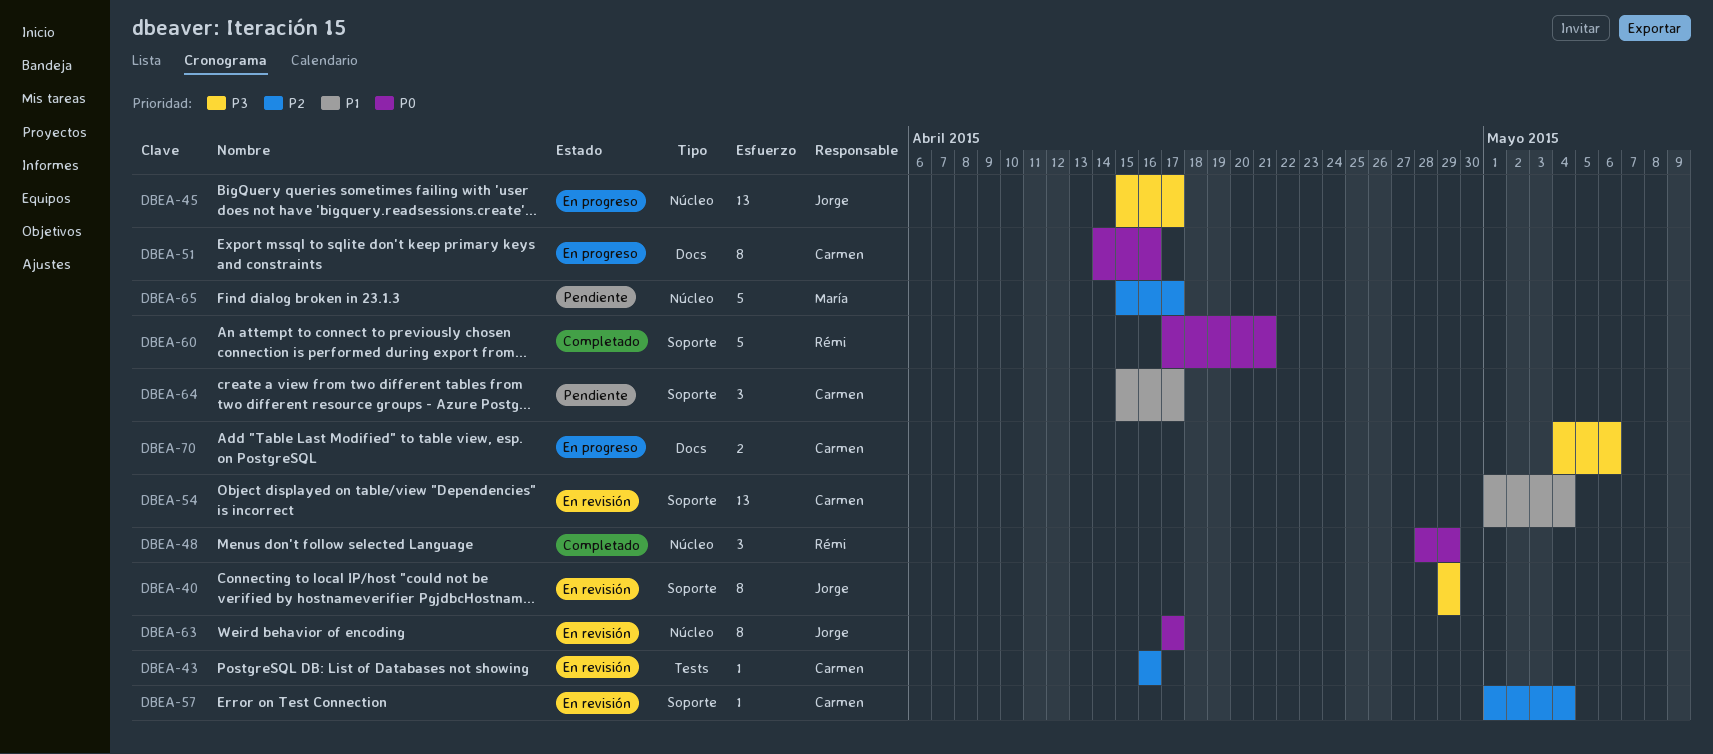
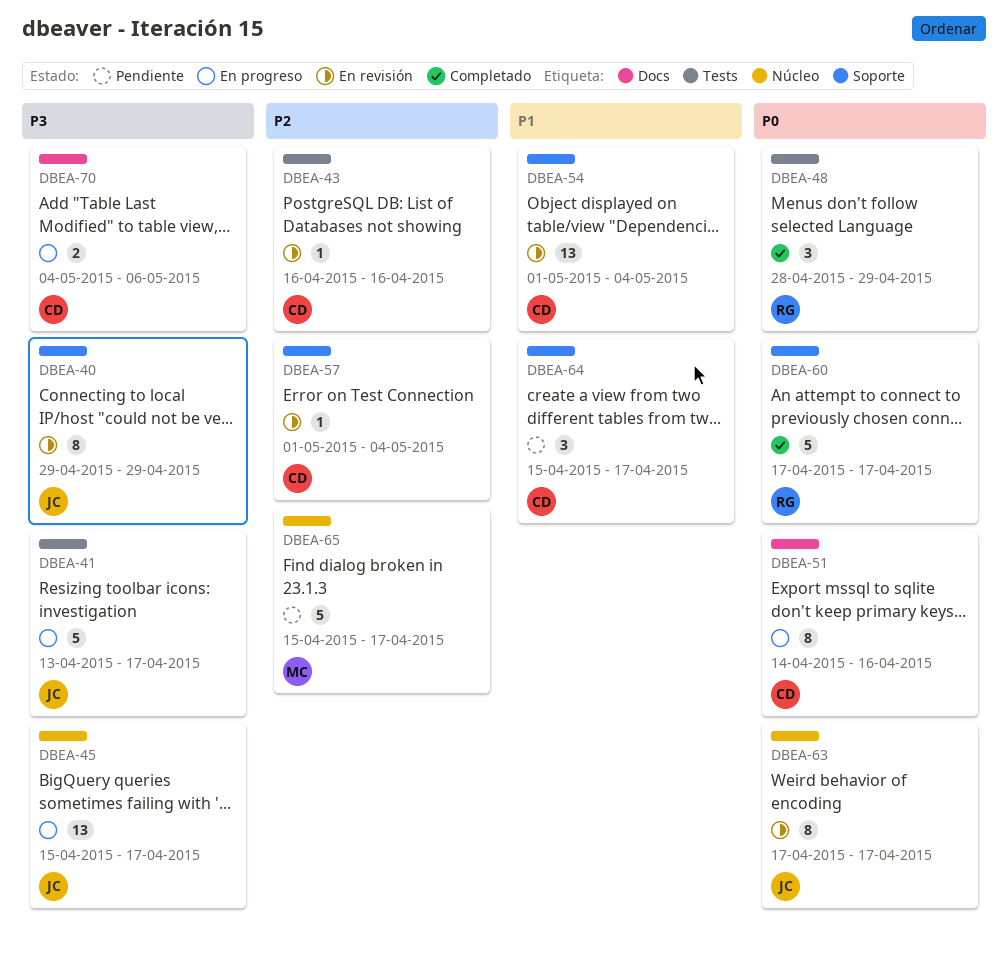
DBEA-41: none -> present
DBEA-48, label: Núcleo -> Tests
DBEA-60, due: Apr 21 -> Apr 17

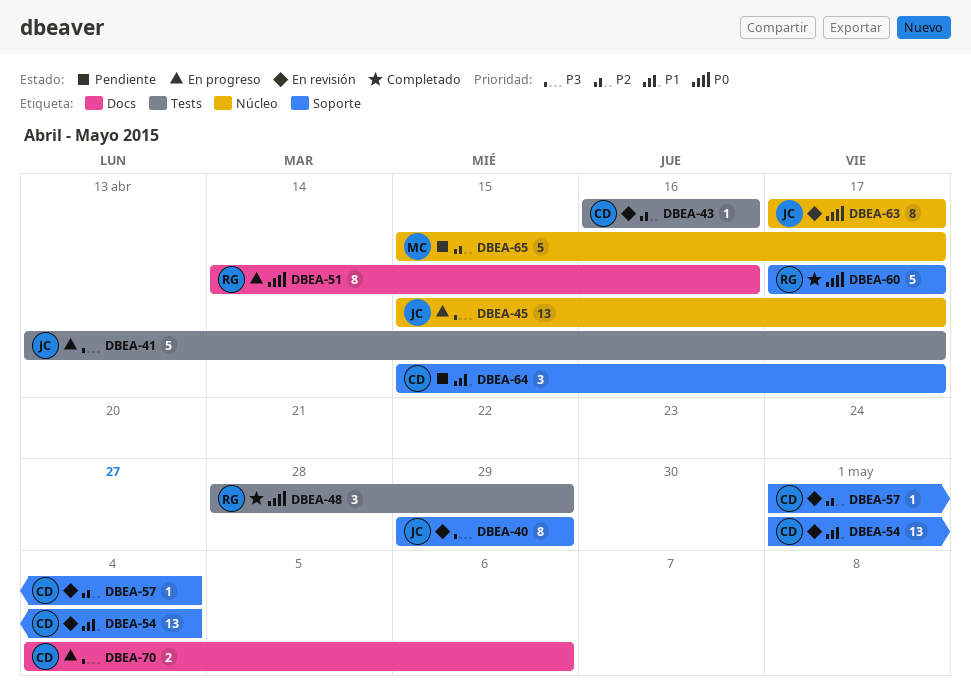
DBEA-51, owner: CD -> RG

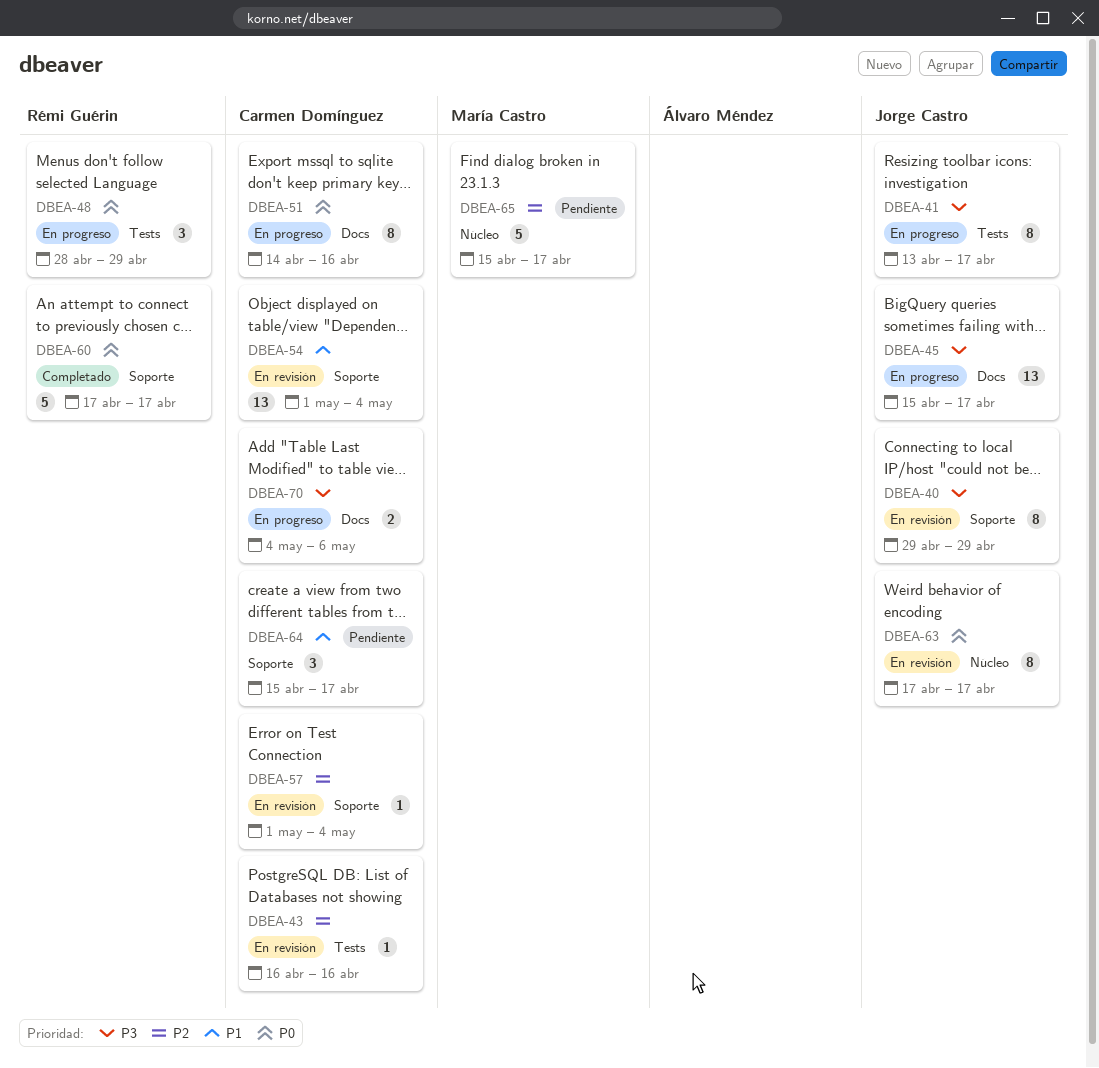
DBEA-41, estimate: 5 -> 8
DBEA-45, label: Núcleo -> Docs
DBEA-48, status: Completado -> En progreso
DBEA-51, owner: Rémi Guérin -> Carmen Domínguez

